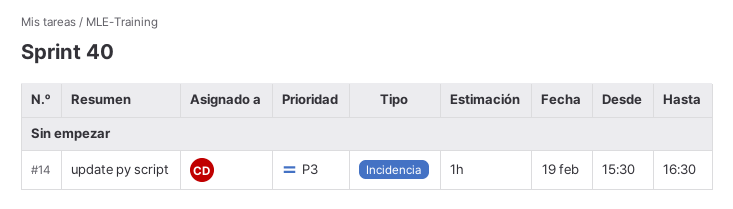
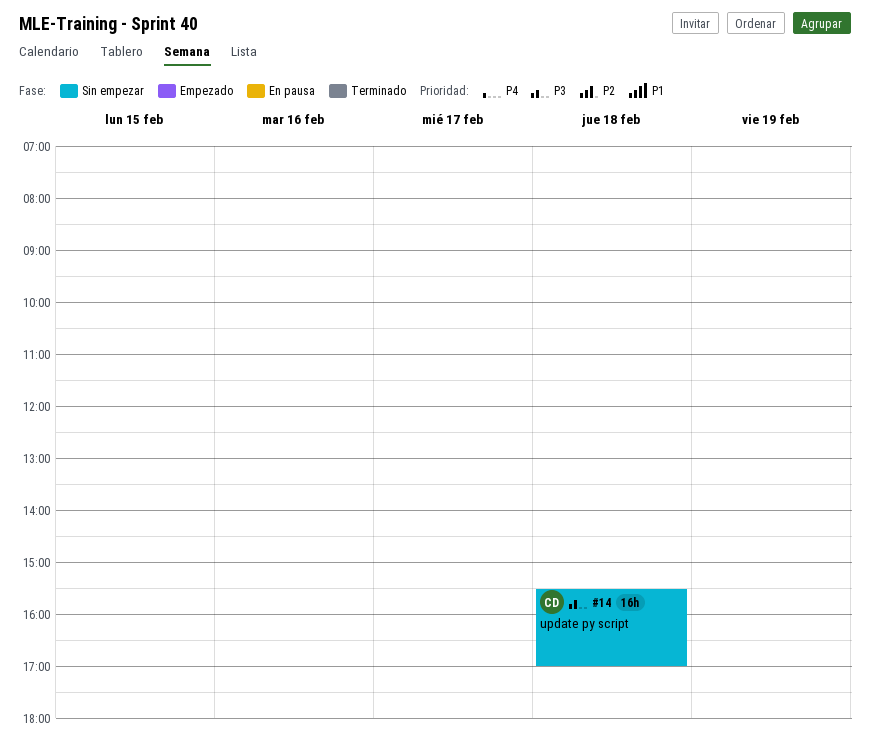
#14, estimate: 1h -> 16h
#14, day: Feb 19 -> Feb 18
#14, ends: 16:30 -> 17:00

